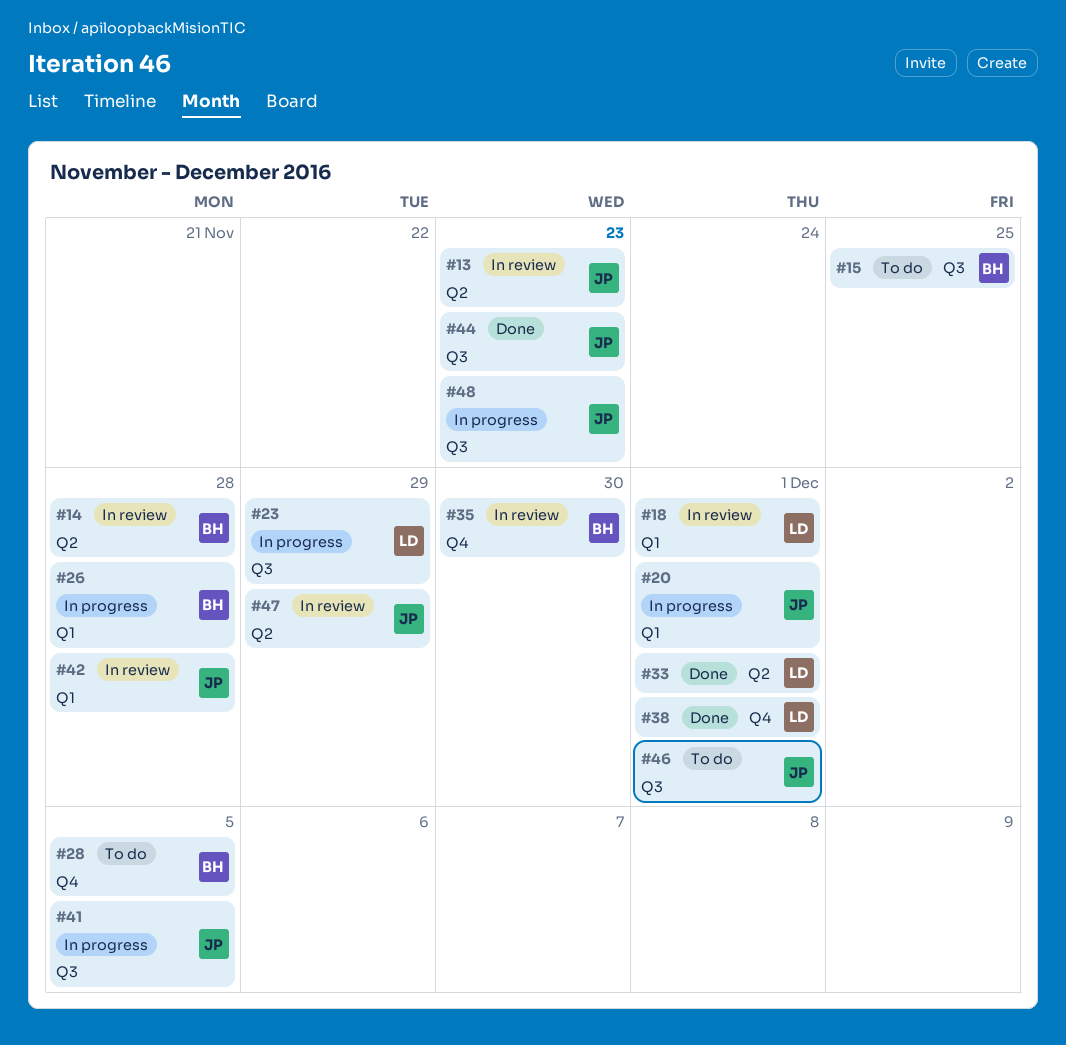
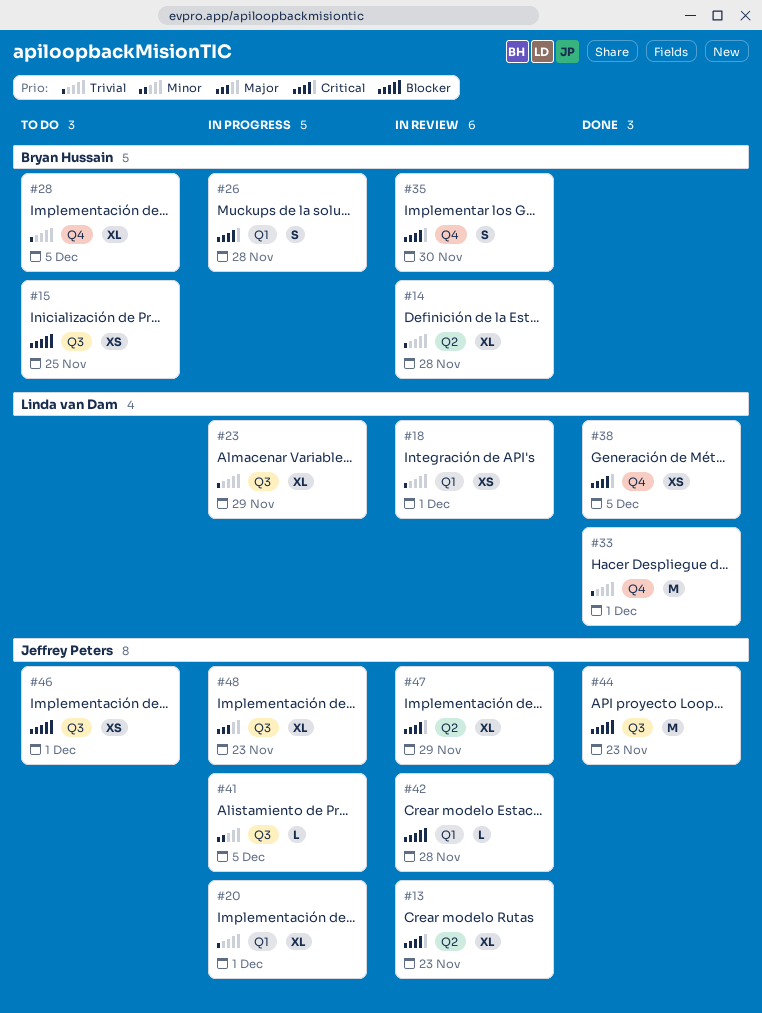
#33, label: Q2 -> Q4
#38, due: Dec 1 -> Dec 5

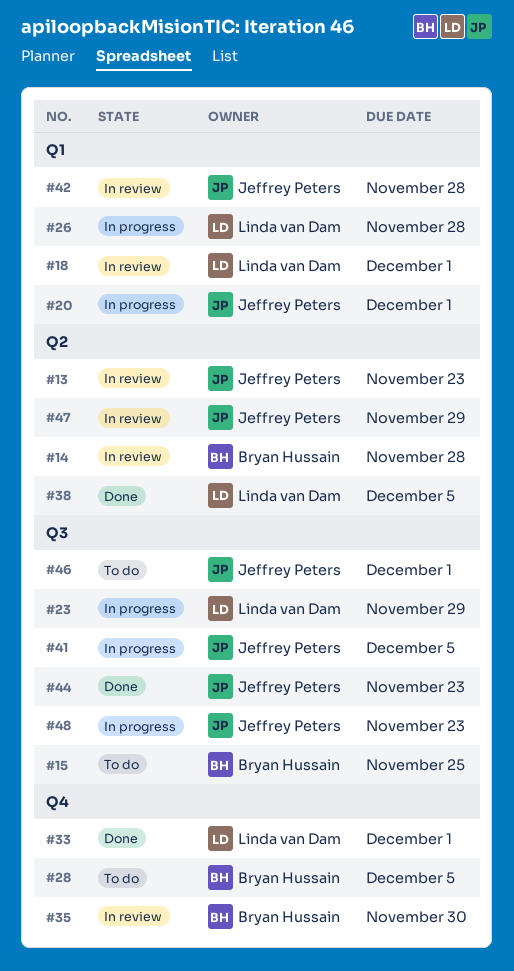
#26, owner: Bryan Hussain -> Linda van Dam
#38, label: Q4 -> Q2

